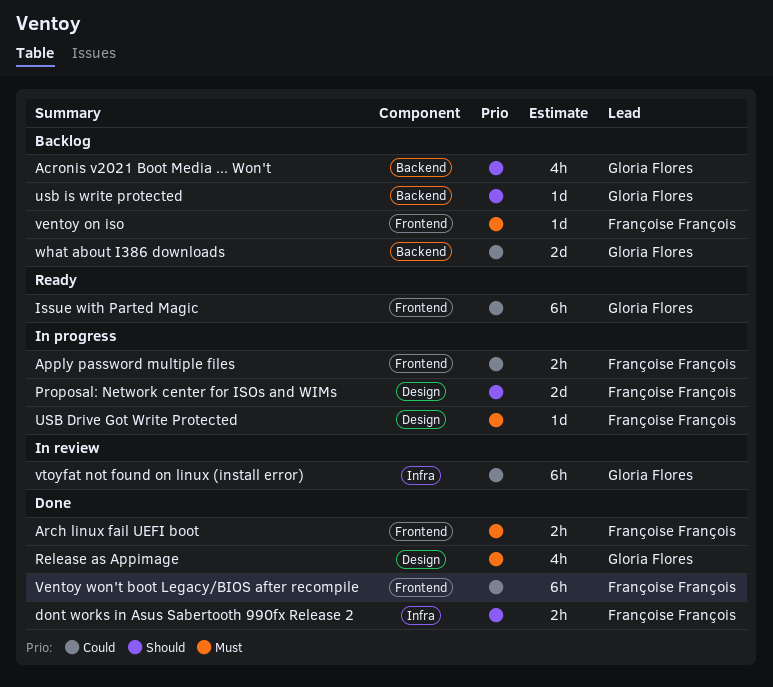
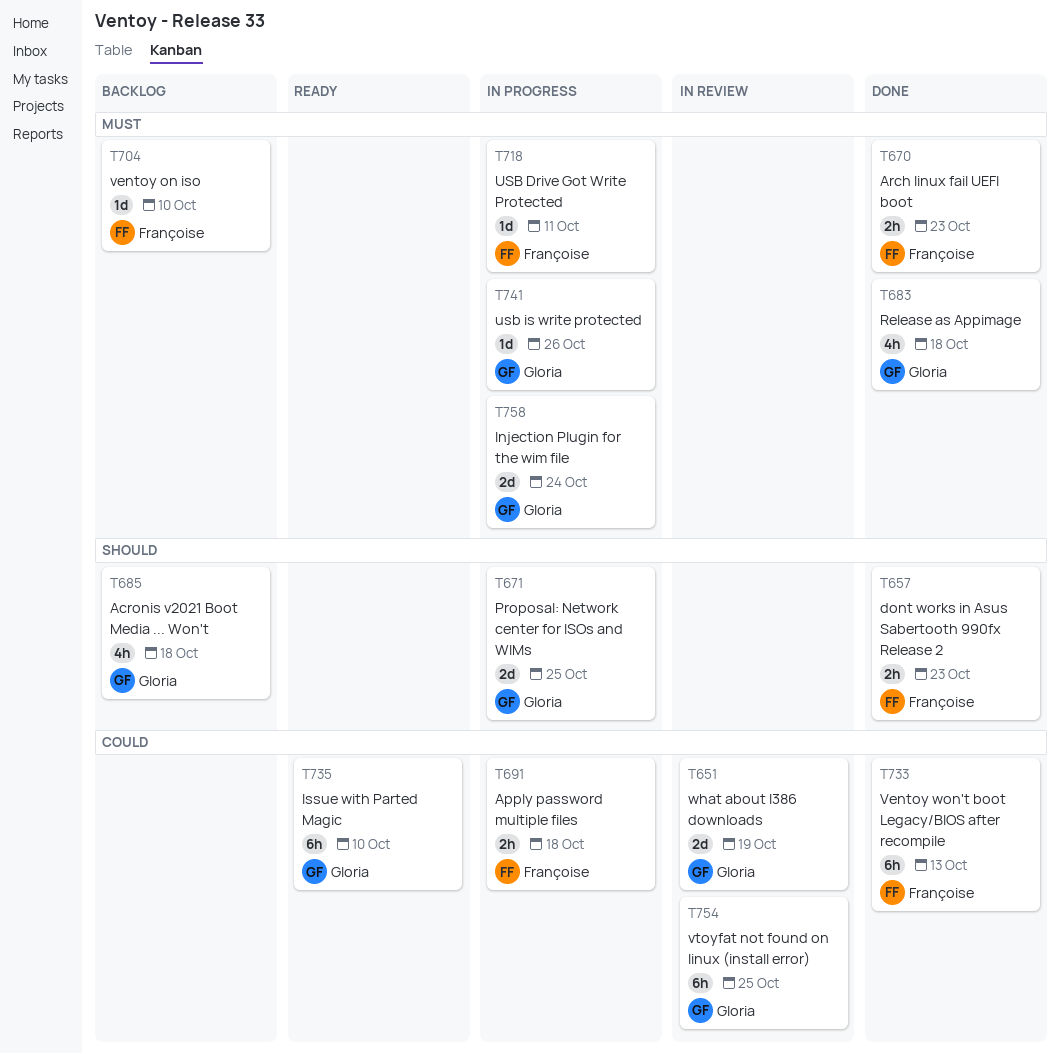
Injection Plugin for the wim file: none -> present
Proposal: Network center for ISOs and WIMs, owner: Françoise François -> Gloria Flores
usb is write protected, status: Backlog -> In progress
usb is write protected, priority: Should -> Must
what about I386 downloads, status: Backlog -> In review

